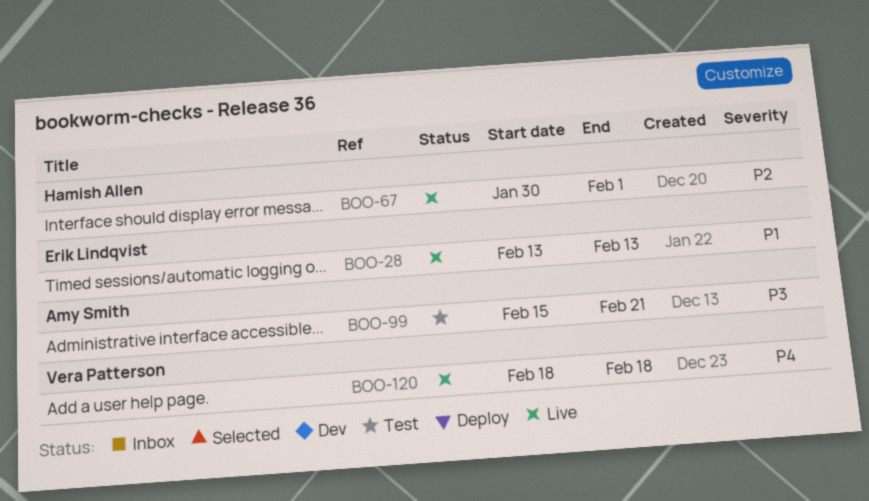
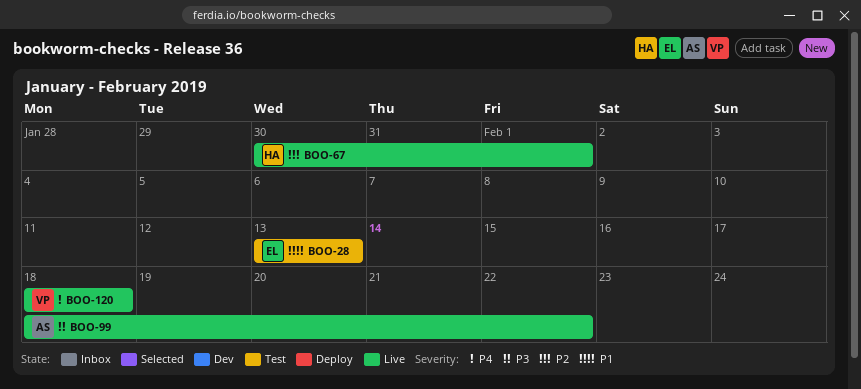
BOO-28, status: Live -> Test
BOO-99, status: Test -> Live
BOO-99, start: Feb 15 -> Feb 18
BOO-99, due: Feb 21 -> Feb 22

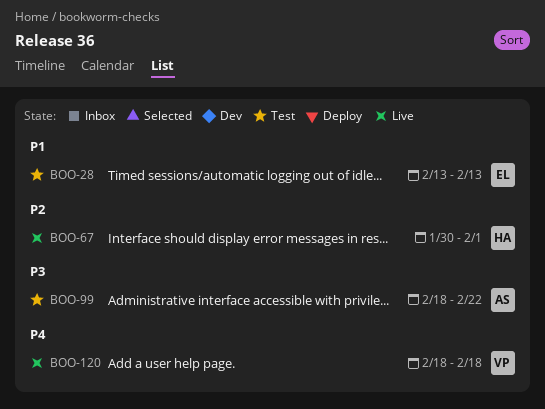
BOO-99, status: Live -> Test

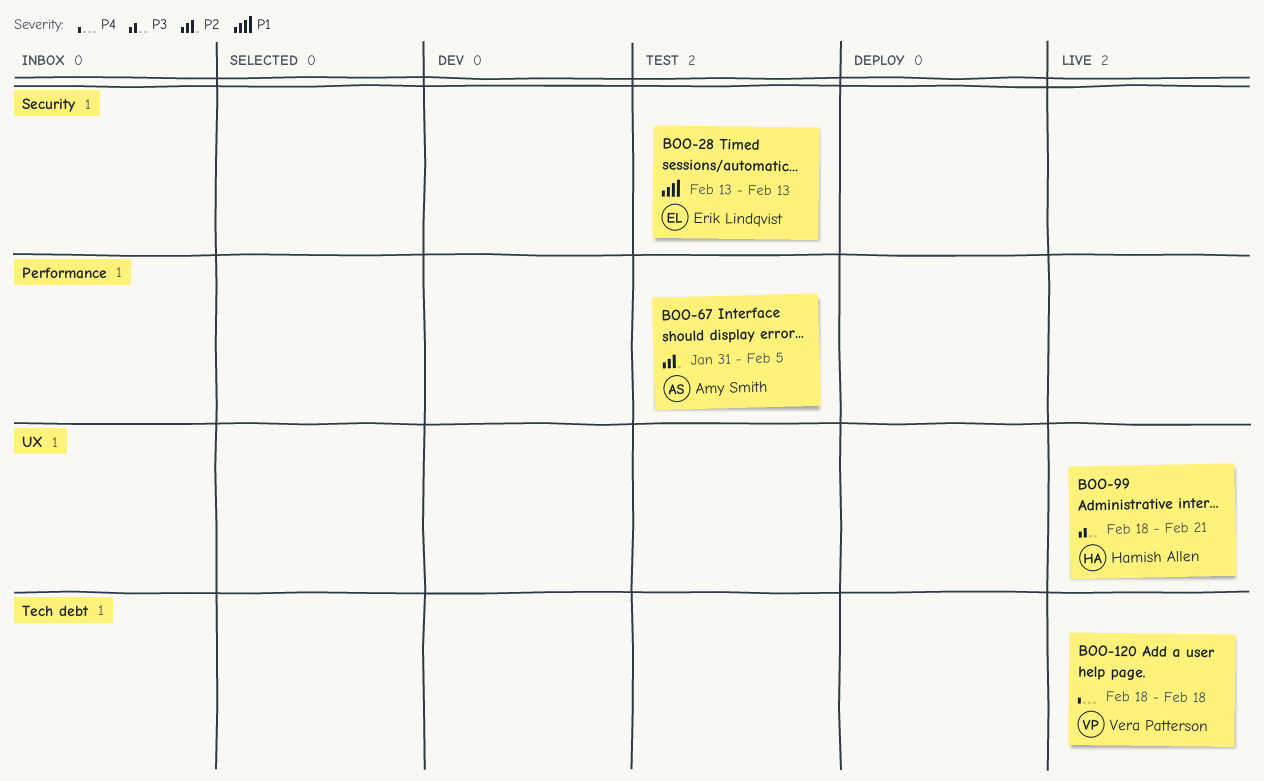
BOO-67, status: Live -> Test
BOO-67, owner: Hamish Allen -> Amy Smith
BOO-67, start: Jan 30 -> Jan 31
BOO-67, due: Feb 1 -> Feb 5
BOO-99, status: Test -> Live
BOO-99, owner: Amy Smith -> Hamish Allen
BOO-99, due: Feb 22 -> Feb 21

